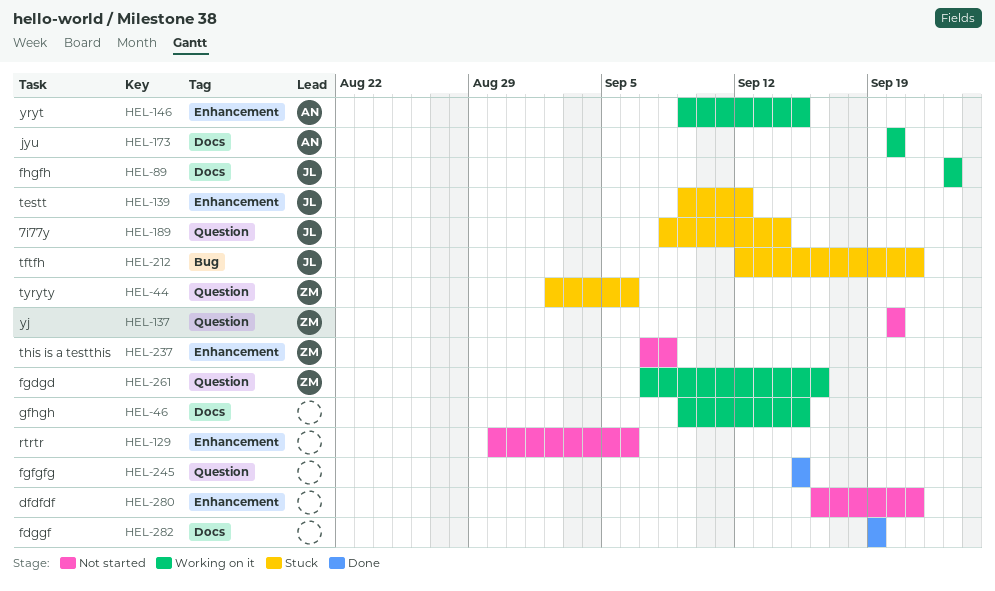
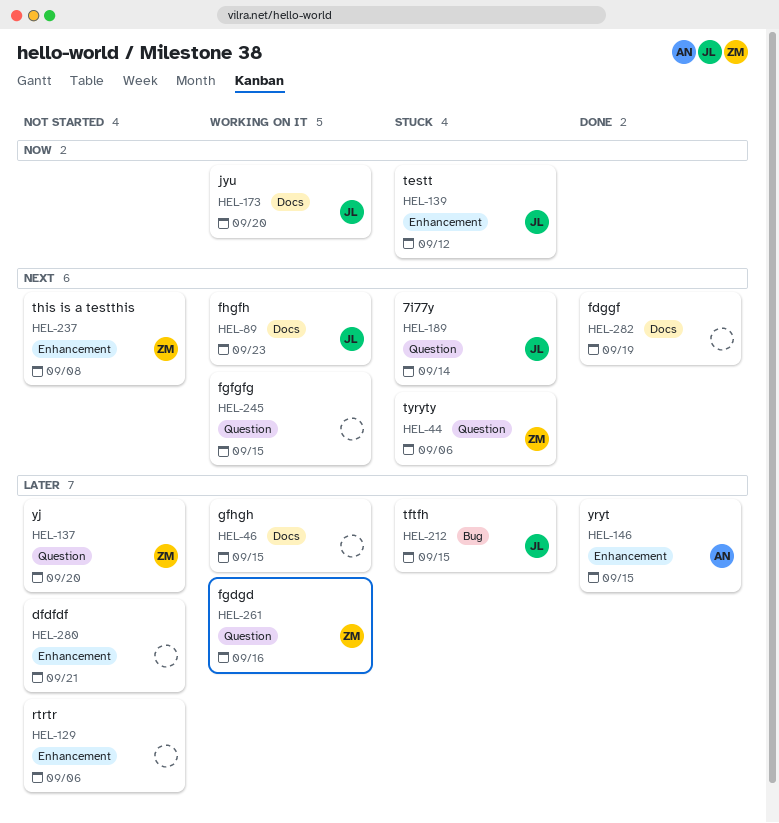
HEL-146, status: Working on it -> Done
HEL-173, owner: AN -> JL
HEL-212, due: Sep 21 -> Sep 15
HEL-245, status: Done -> Working on it

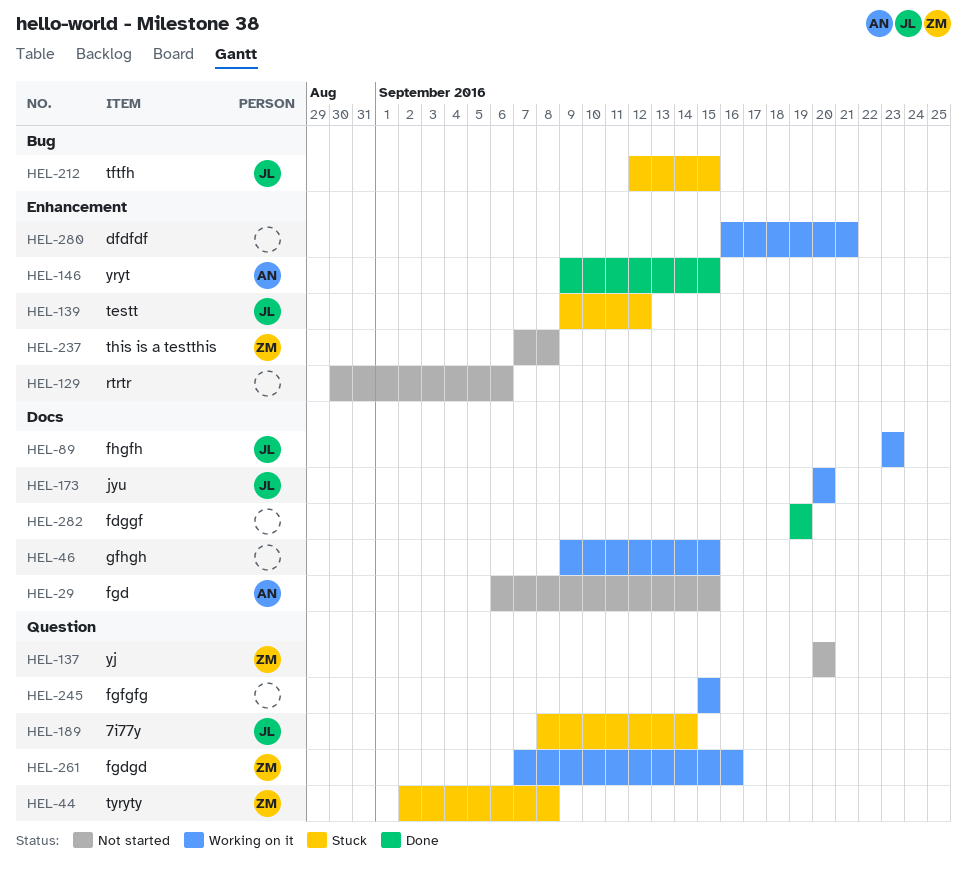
HEL-29: none -> present
HEL-44, due: Sep 6 -> Sep 8
HEL-280, status: Not started -> Working on it

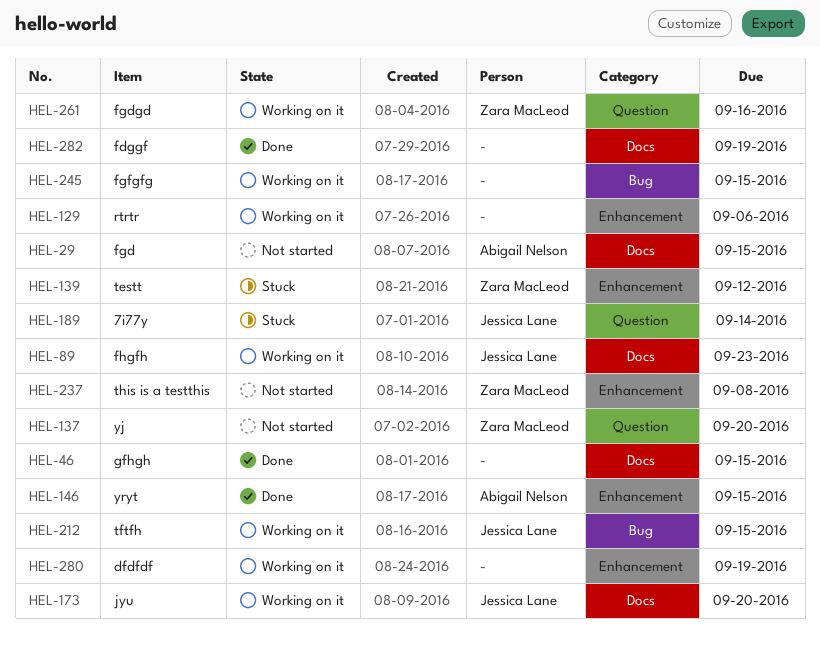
HEL-44: present -> none
HEL-46, status: Working on it -> Done
HEL-129, status: Not started -> Working on it
HEL-139, owner: Jessica Lane -> Zara MacLeod
HEL-212, status: Stuck -> Working on it
HEL-245, label: Question -> Bug
HEL-280, due: Sep 21 -> Sep 19

